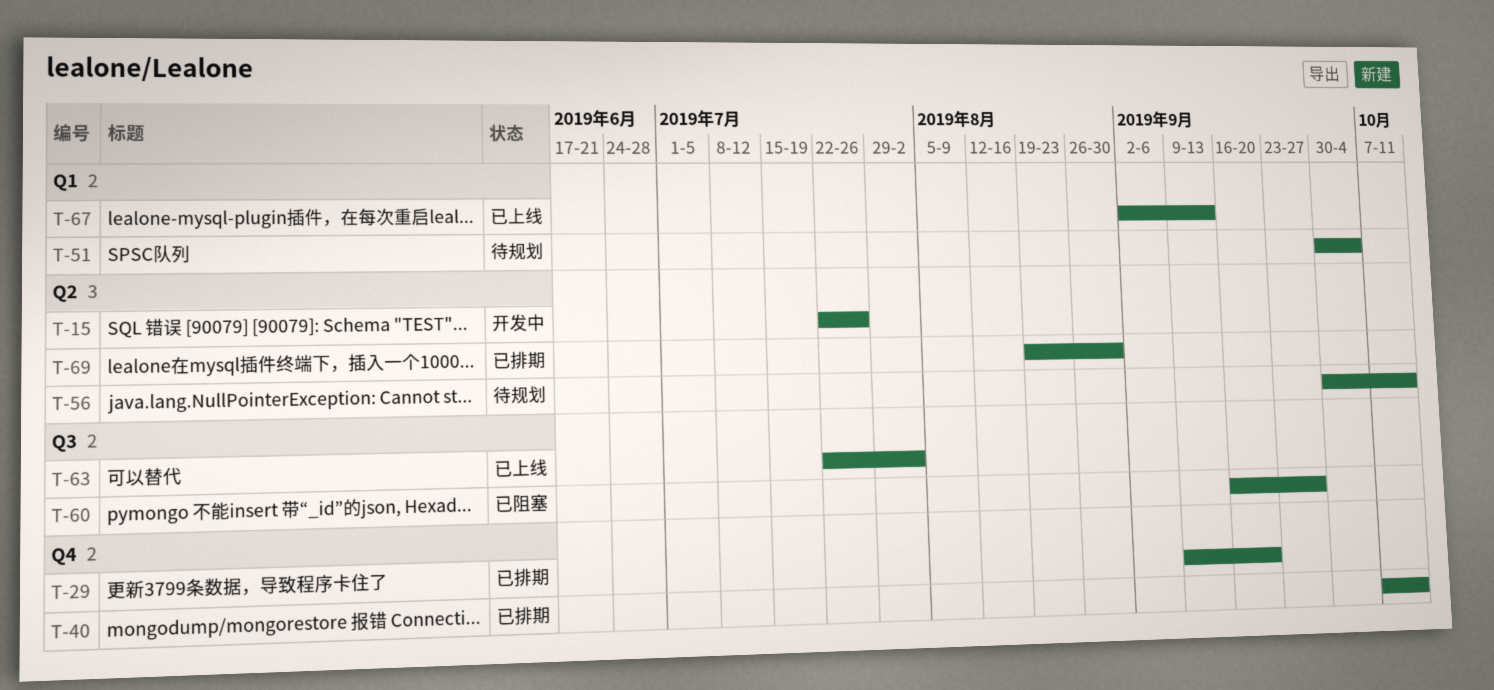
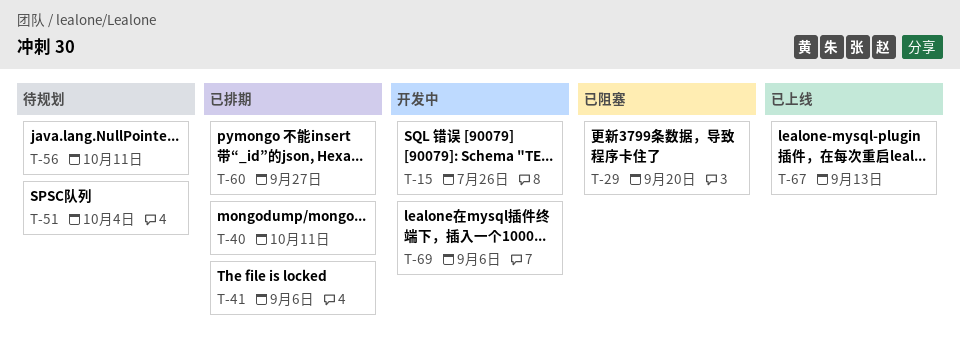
T-29, status: 已排期 -> 已阻塞
T-41: none -> present
T-60, status: 已阻塞 -> 已排期
T-63: present -> none
T-69, status: 已排期 -> 开发中
T-69, due: Aug 30 -> Sep 6

